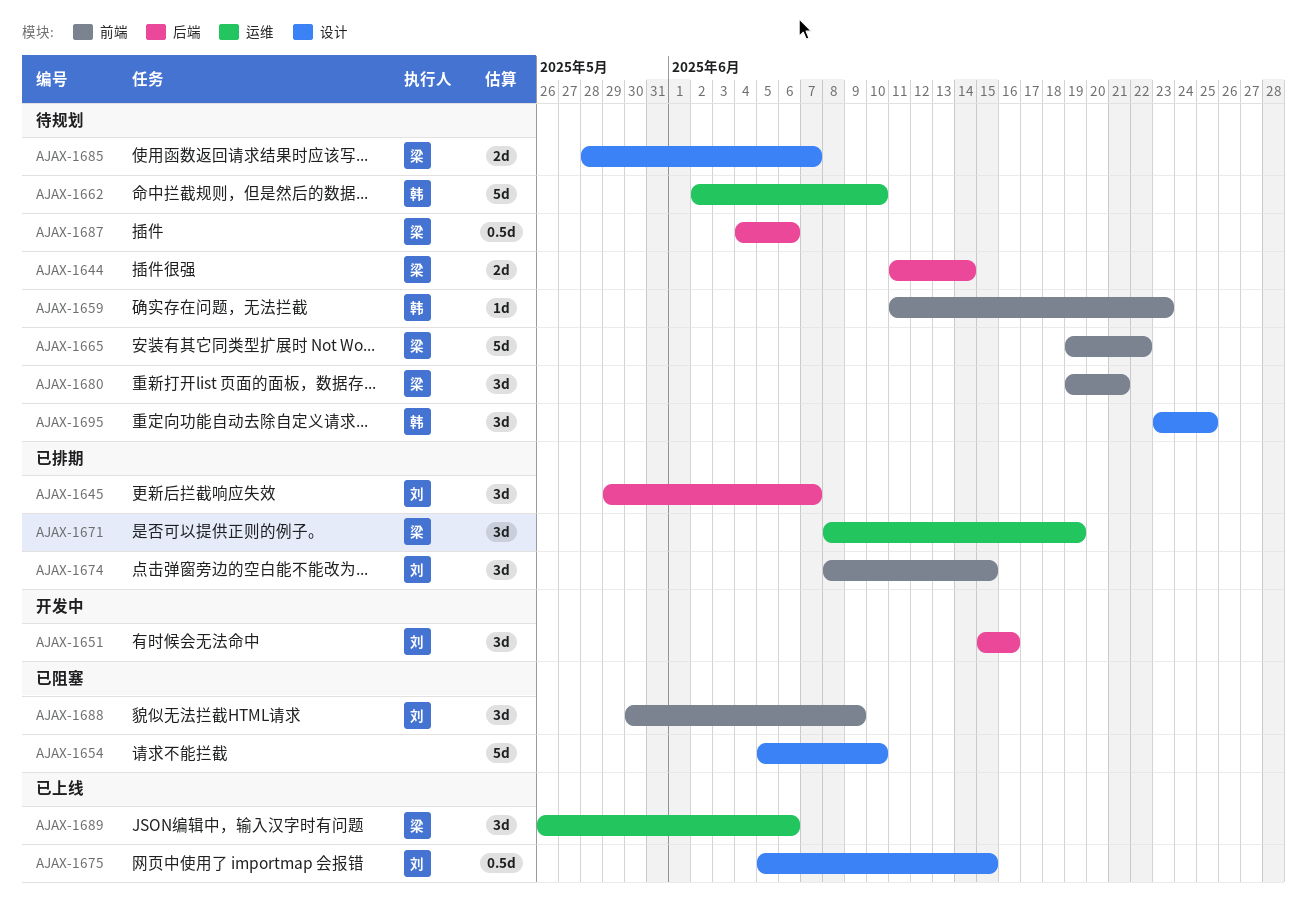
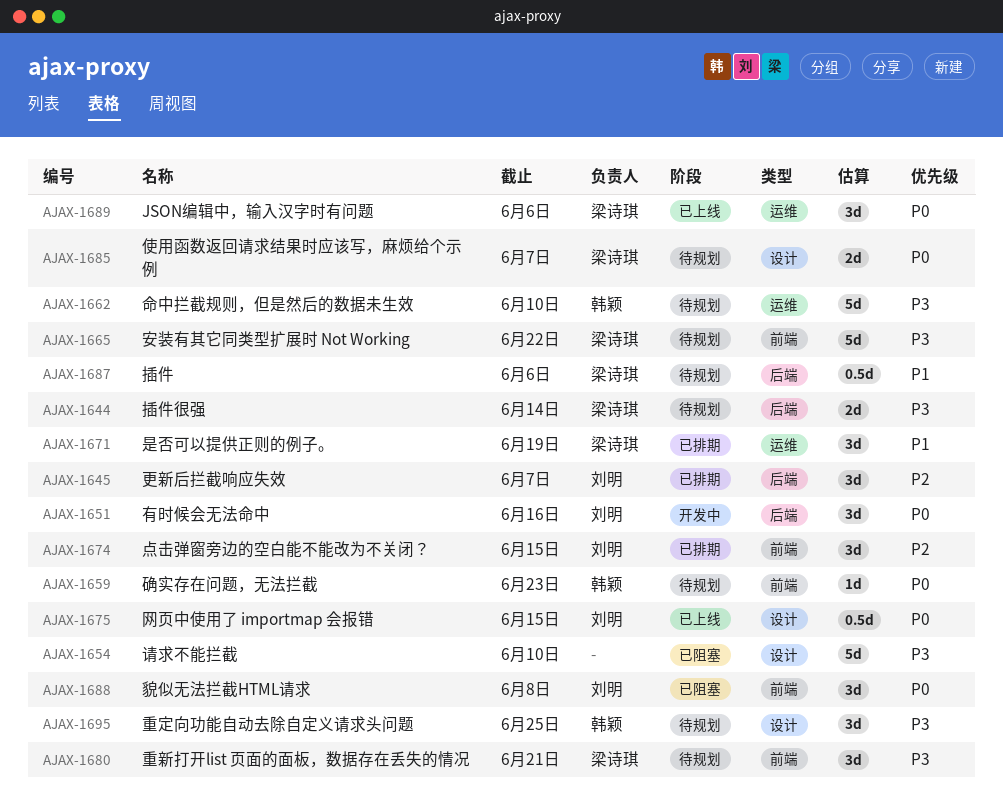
AJAX-1688, due: Jun 9 -> Jun 8

